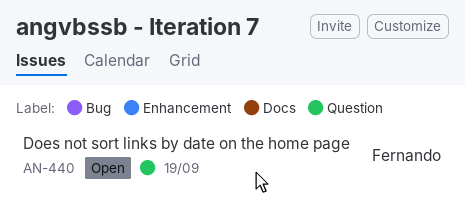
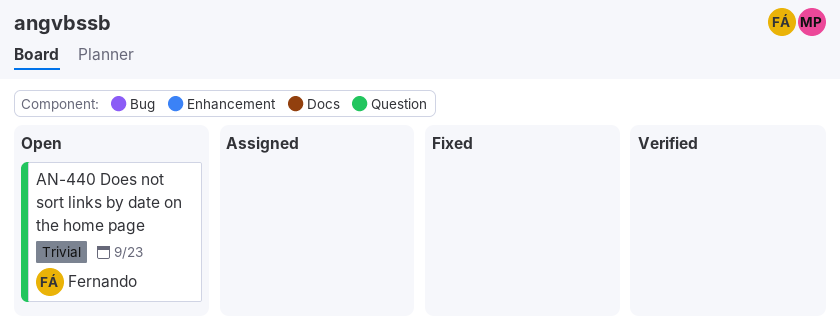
AN-440, due: Sep 19 -> Sep 23

